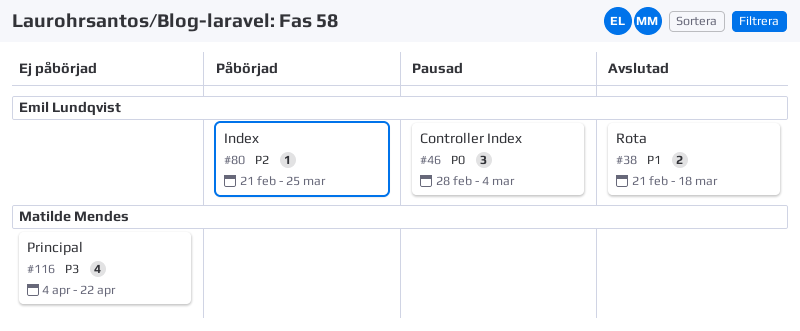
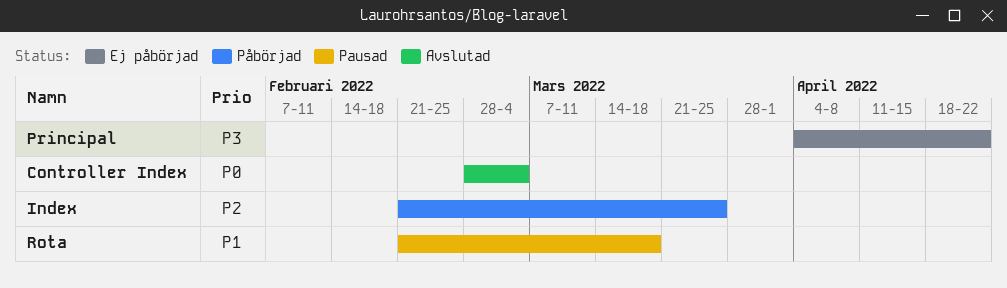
Controller Index, status: Pausad -> Avslutad
Rota, status: Avslutad -> Pausad

